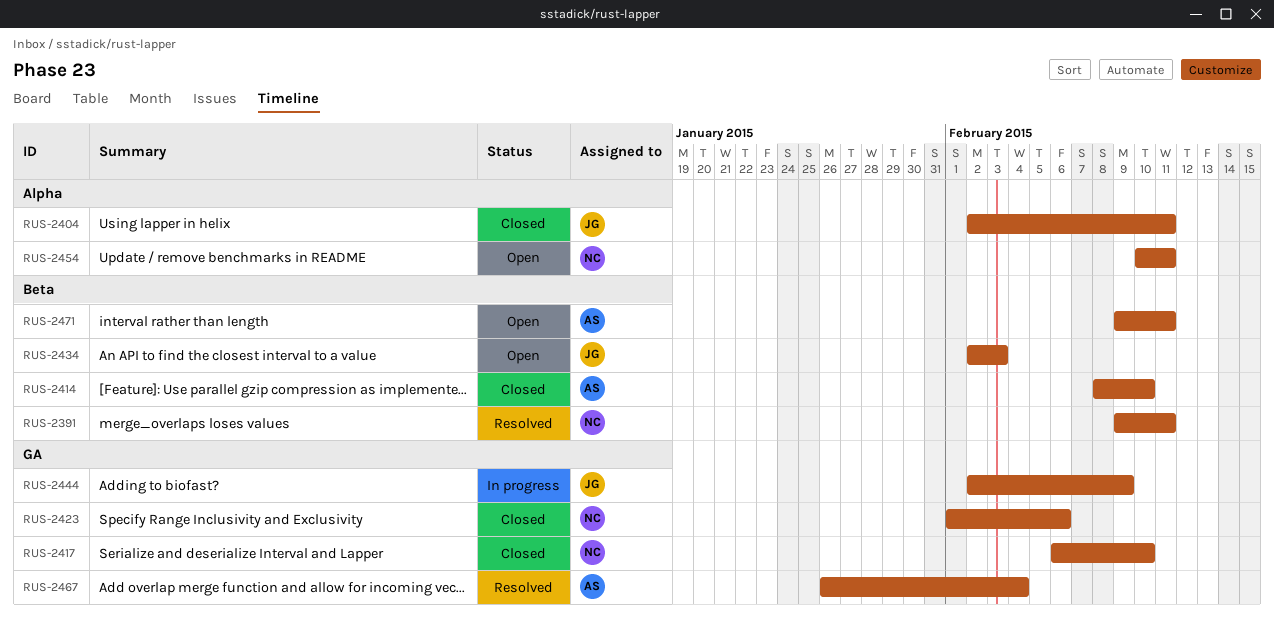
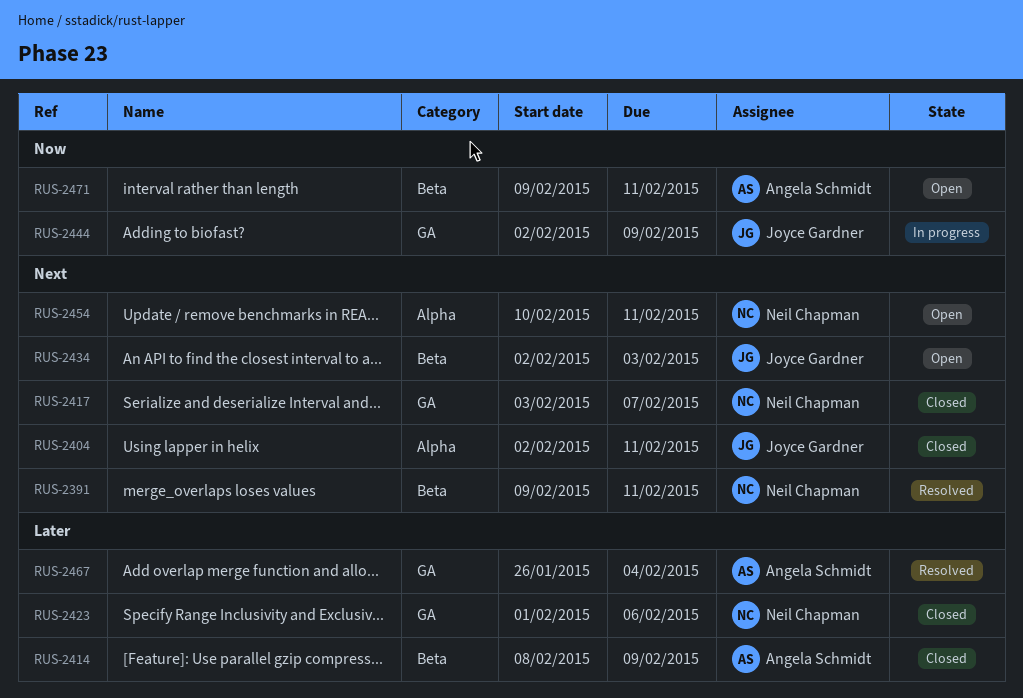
RUS-2414, due: Feb 10 -> Feb 9
RUS-2417, start: Feb 6 -> Feb 3
RUS-2417, due: Feb 10 -> Feb 7

